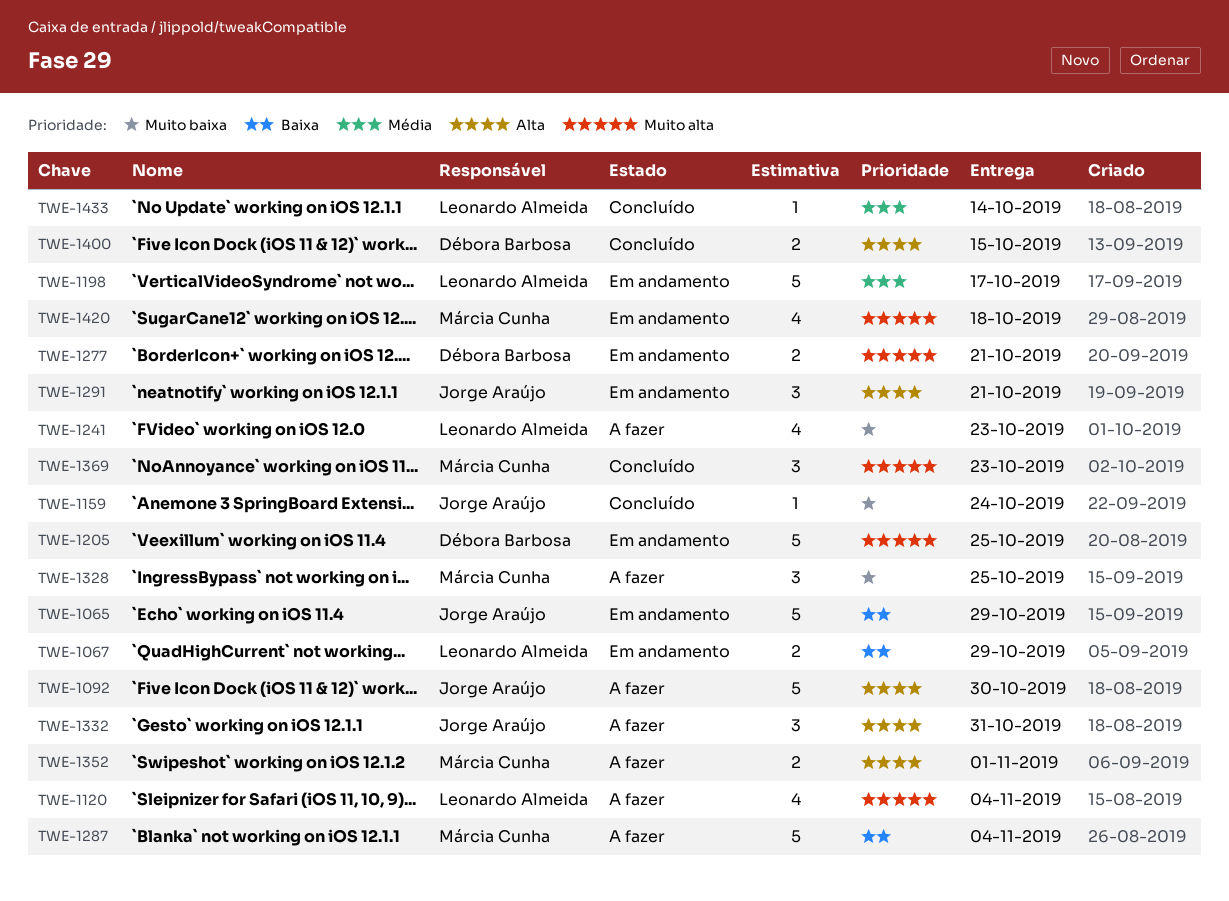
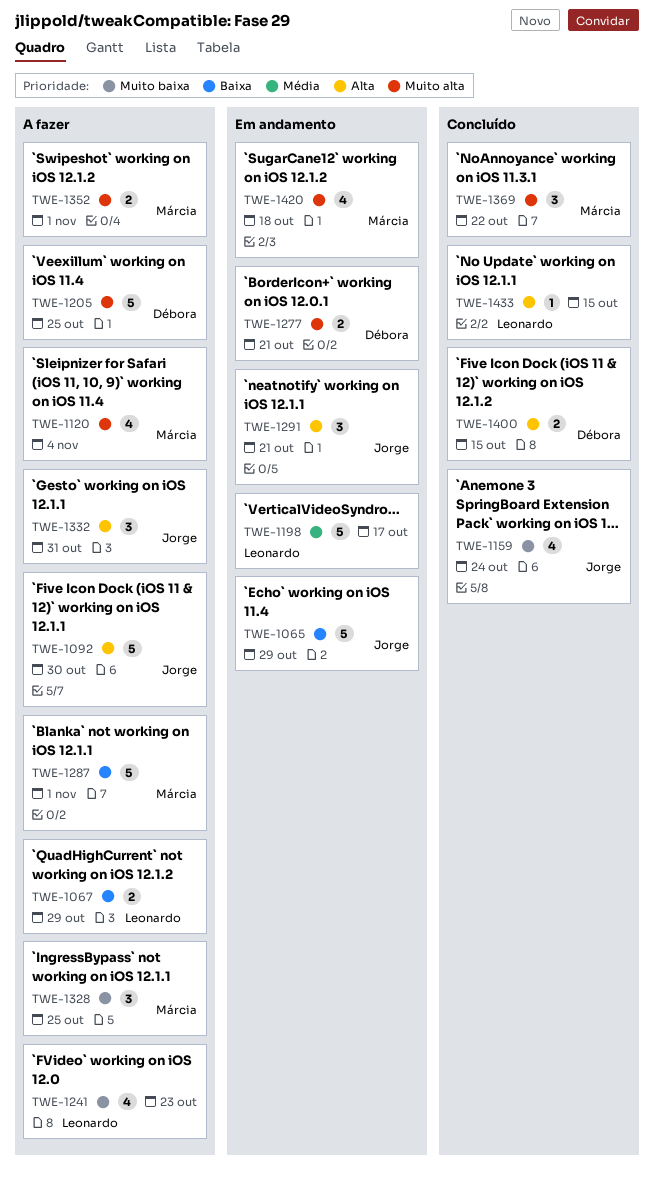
TWE-1067, status: Em andamento -> A fazer
TWE-1120, owner: Leonardo Almeida -> Márcia Cunha
TWE-1159, estimate: 1 -> 4
TWE-1205, status: Em andamento -> A fazer
TWE-1287, due: Nov 4 -> Nov 1
TWE-1352, priority: Alta -> Muito alta
TWE-1369, due: Oct 23 -> Oct 22
TWE-1433, priority: Média -> Alta
TWE-1433, due: Oct 14 -> Oct 15

